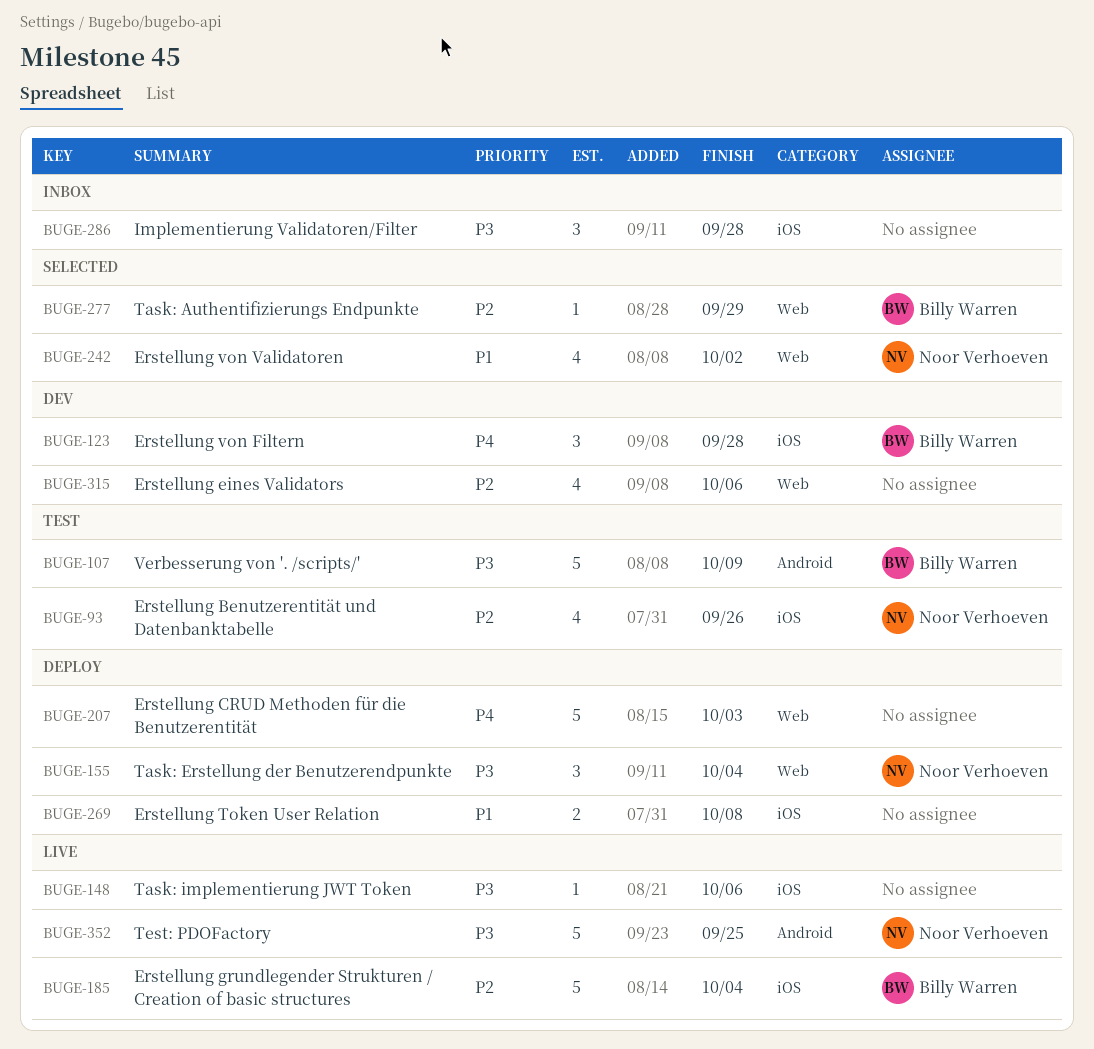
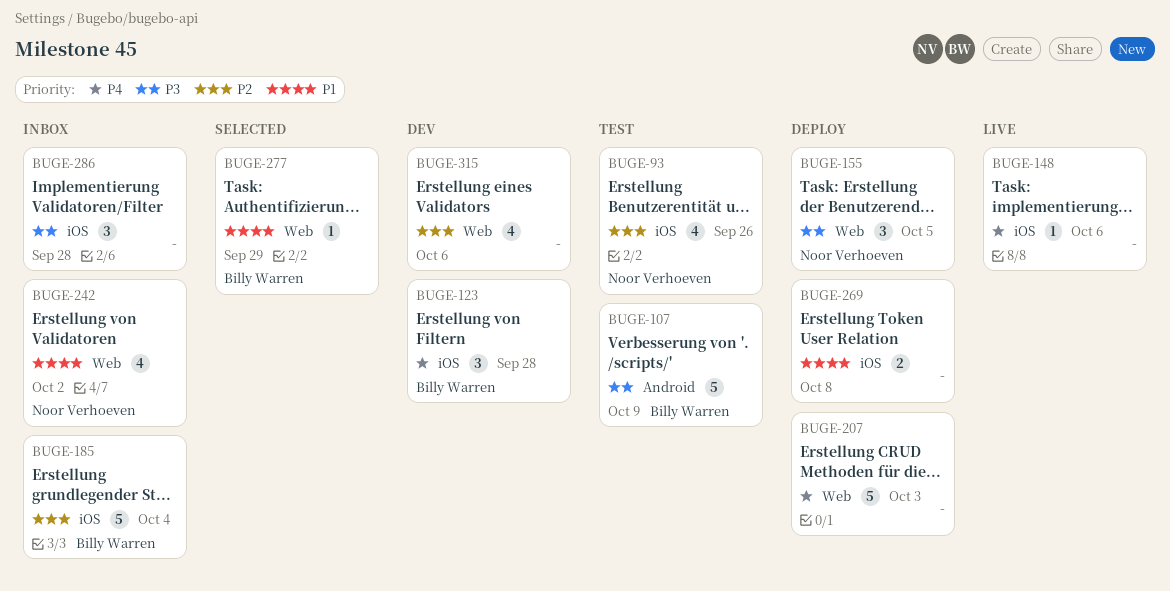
BUGE-148, priority: P3 -> P4
BUGE-155, due: Oct 4 -> Oct 5
BUGE-185, status: Live -> Inbox
BUGE-242, status: Selected -> Inbox
BUGE-277, priority: P2 -> P1
BUGE-352: present -> none

